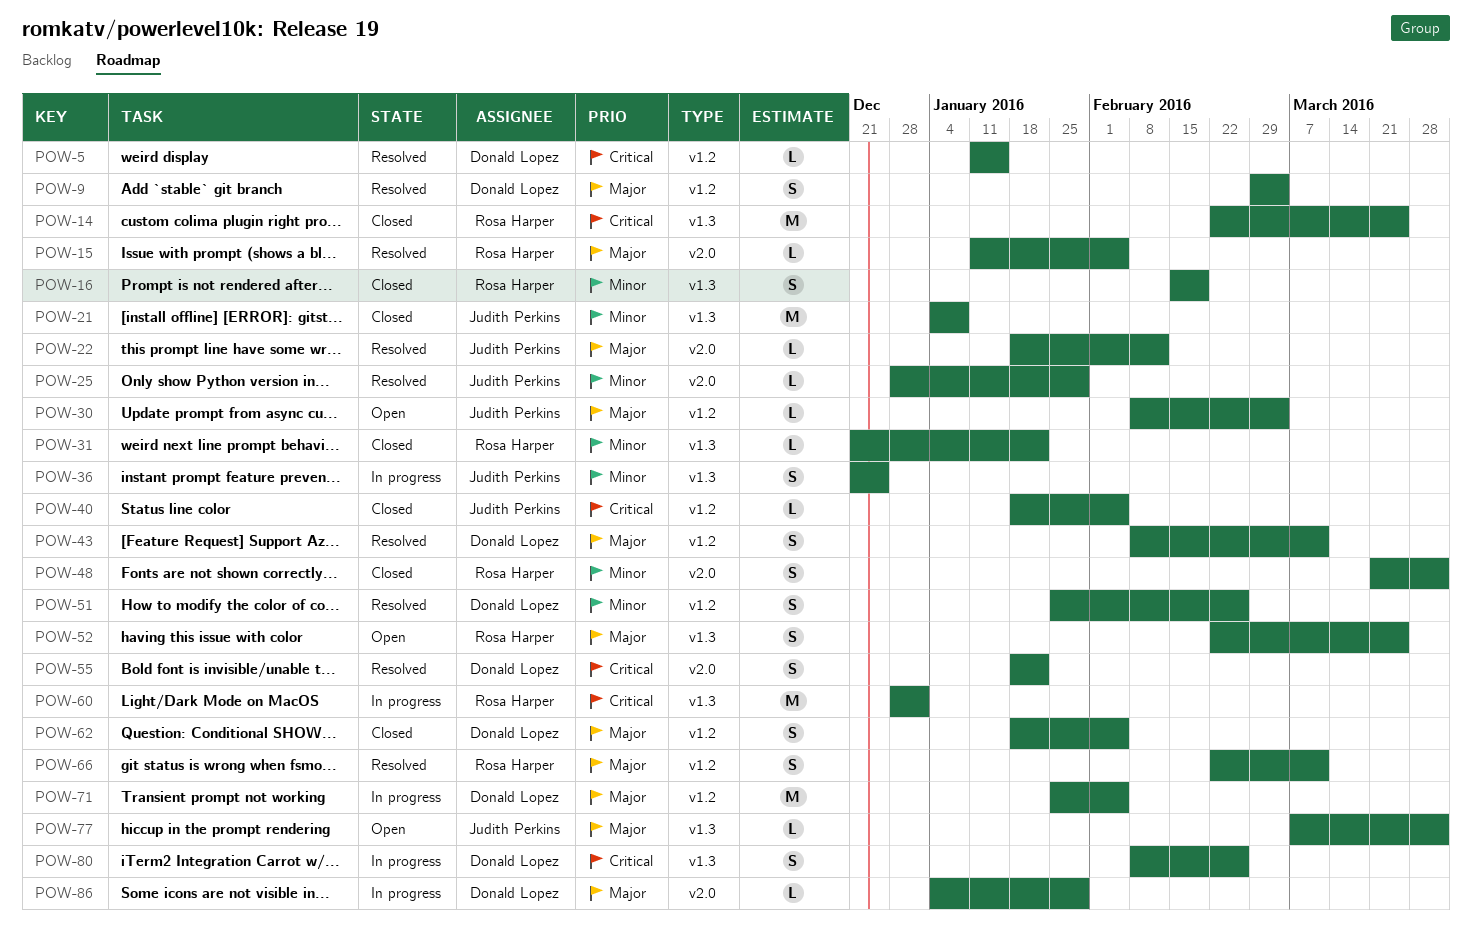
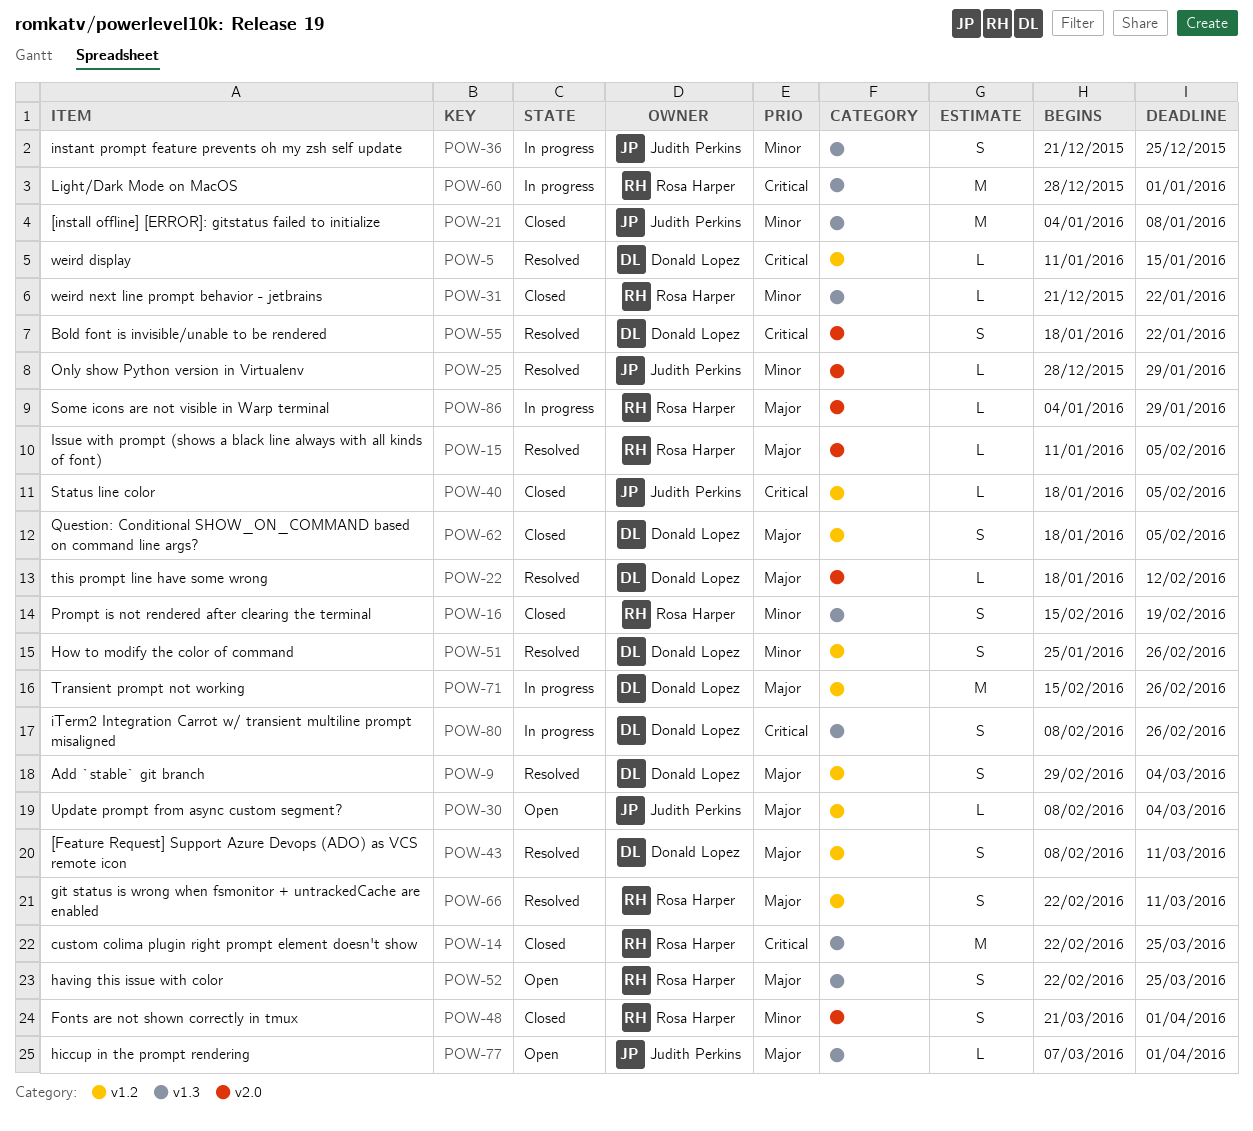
POW-22, owner: Judith Perkins -> Donald Lopez
POW-71, start: Jan 25 -> Feb 15
POW-71, due: Feb 5 -> Feb 26
POW-86, owner: Donald Lopez -> Rosa Harper

